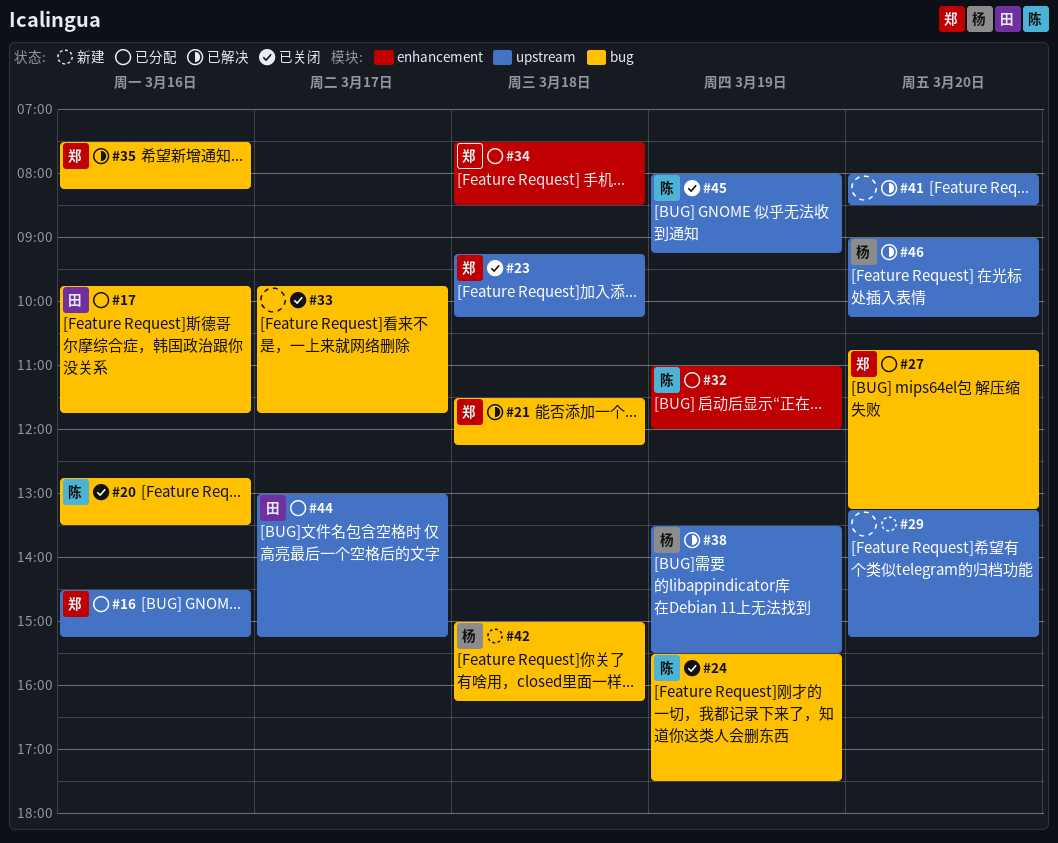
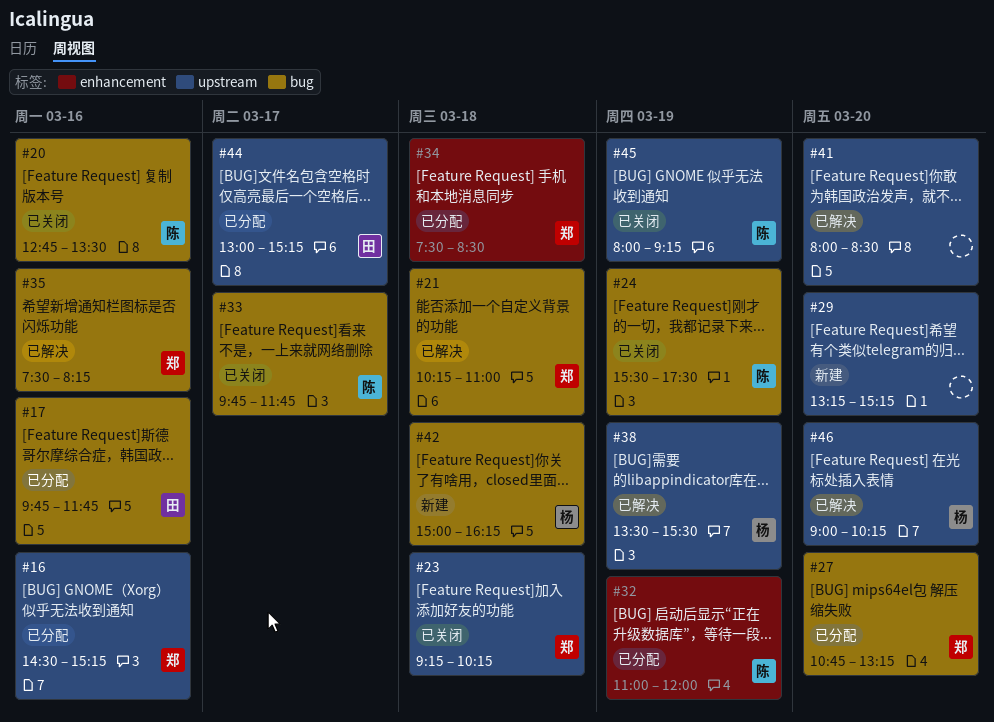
#21, begins: 11:30 -> 10:15
#21, ends: 12:15 -> 11:00
#33, owner: none -> 陈

